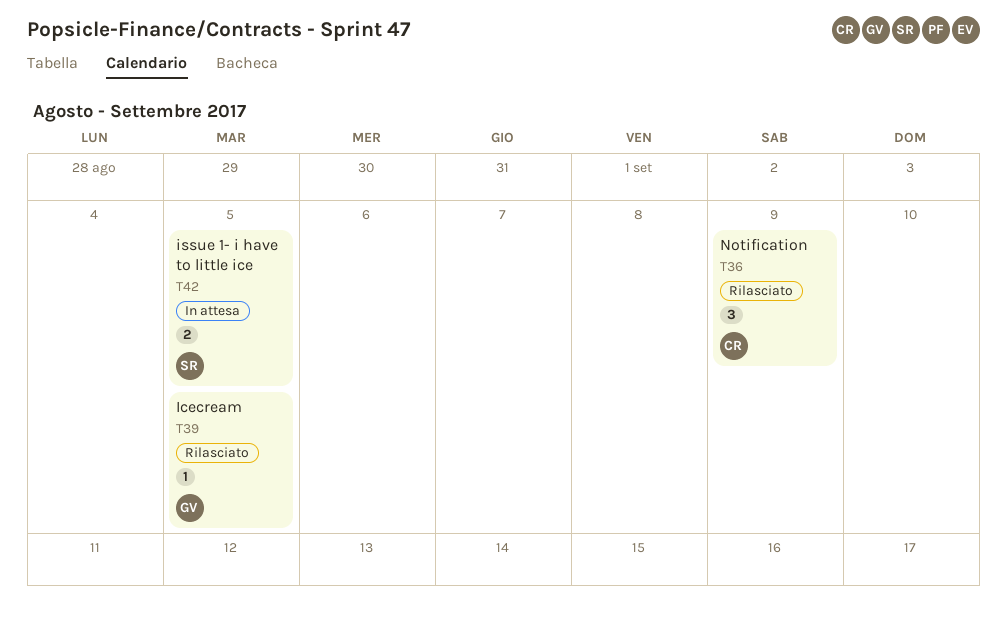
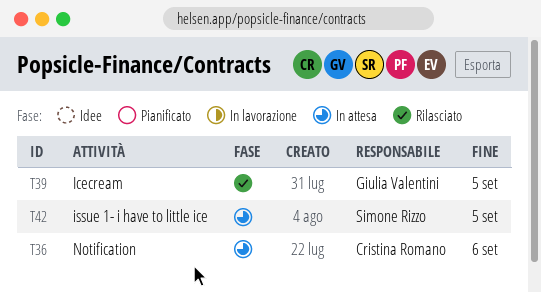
T36, status: Rilasciato -> In attesa
T36, due: Sep 9 -> Sep 6

